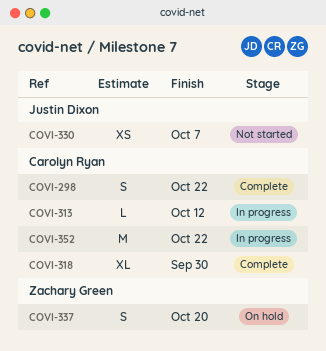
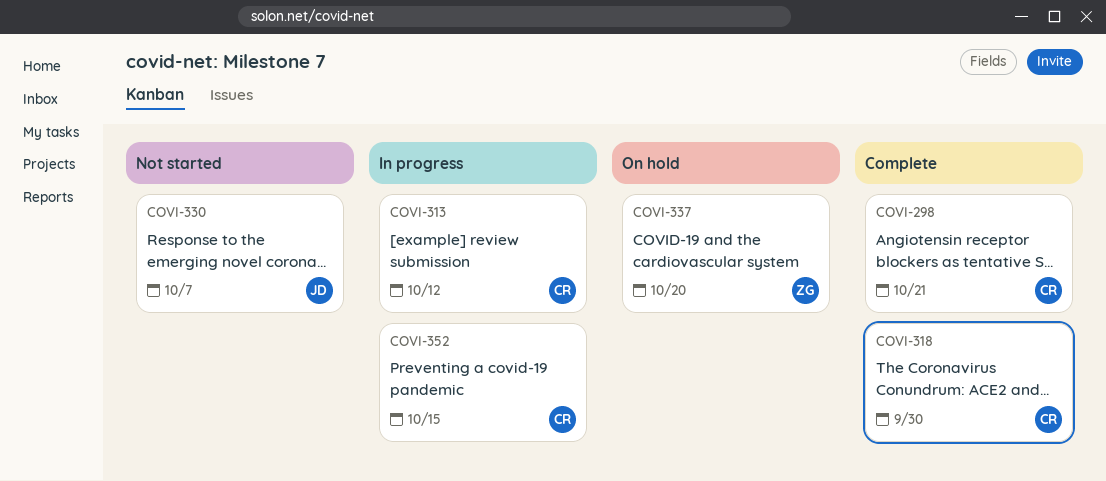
COVI-298, due: Oct 22 -> Oct 21
COVI-352, due: Oct 22 -> Oct 15

